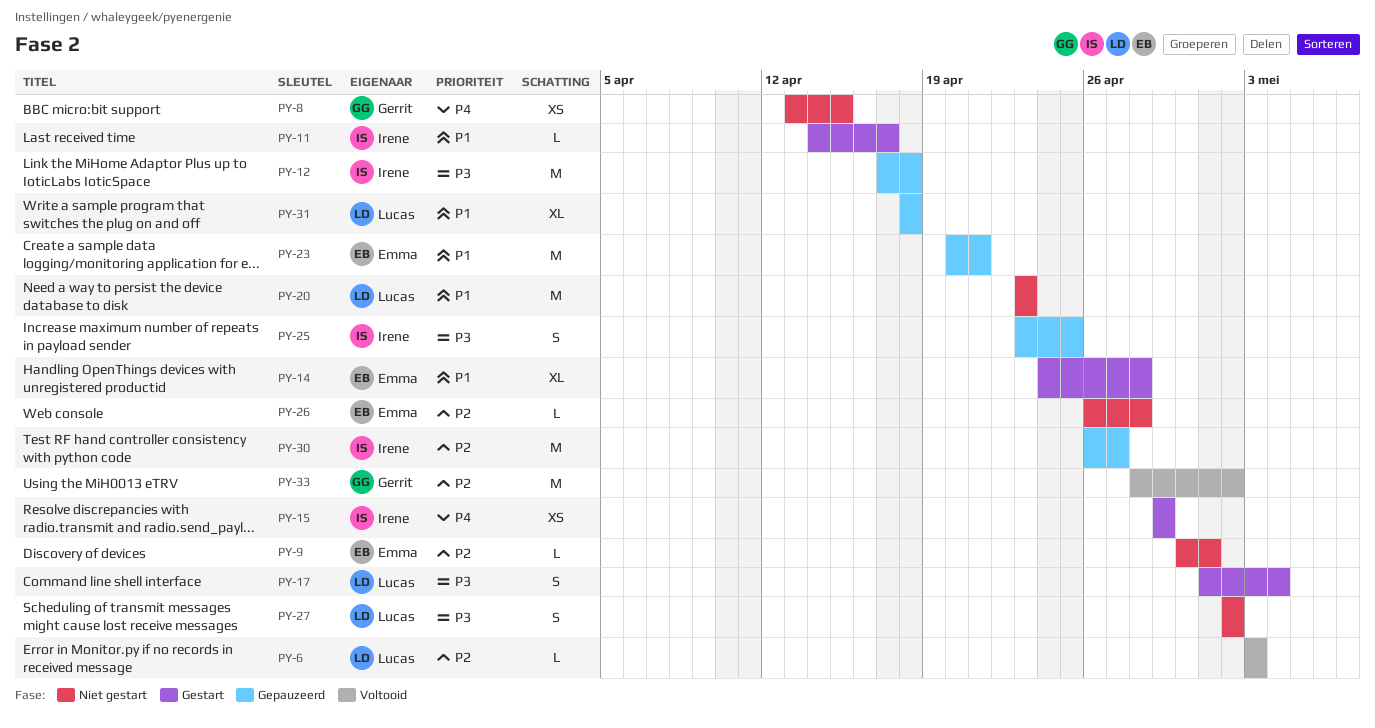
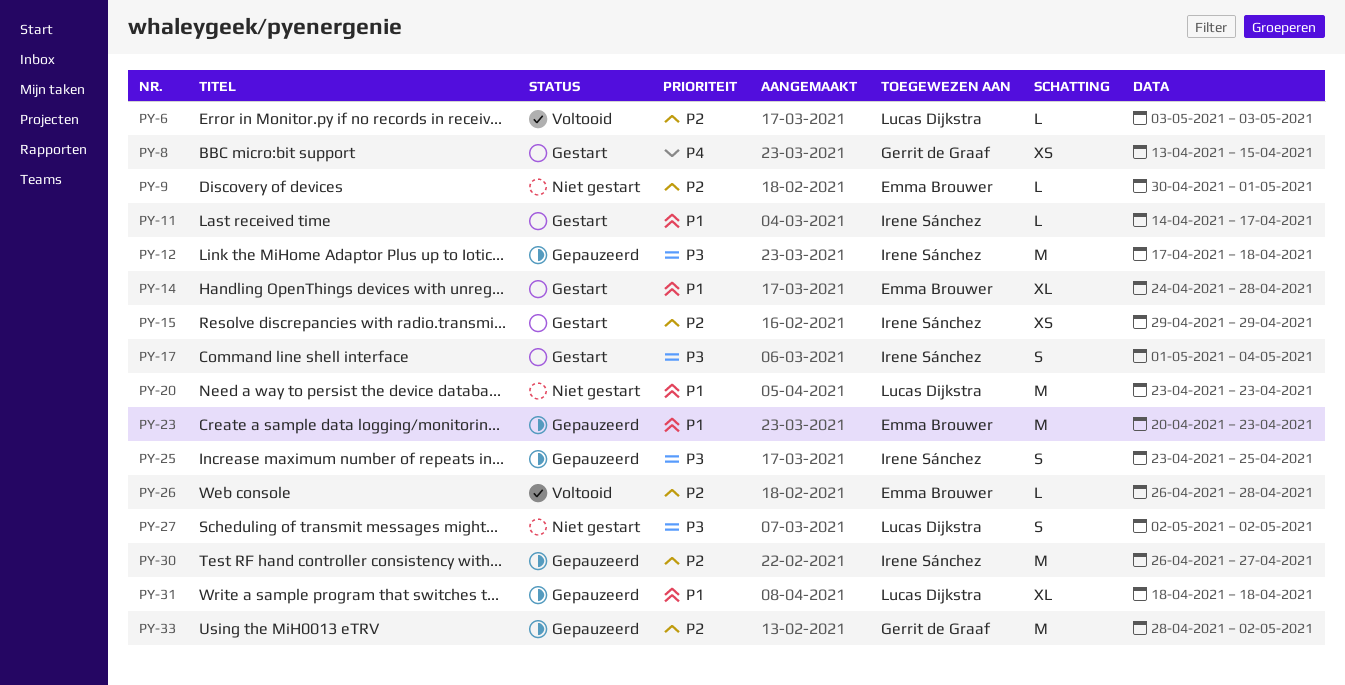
PY-8, status: Niet gestart -> Gestart
PY-15, priority: P4 -> P2
PY-17, owner: Lucas Dijkstra -> Irene Sánchez
PY-23, due: Apr 21 -> Apr 23
PY-26, status: Niet gestart -> Voltooid
PY-33, status: Voltooid -> Gepauzeerd

